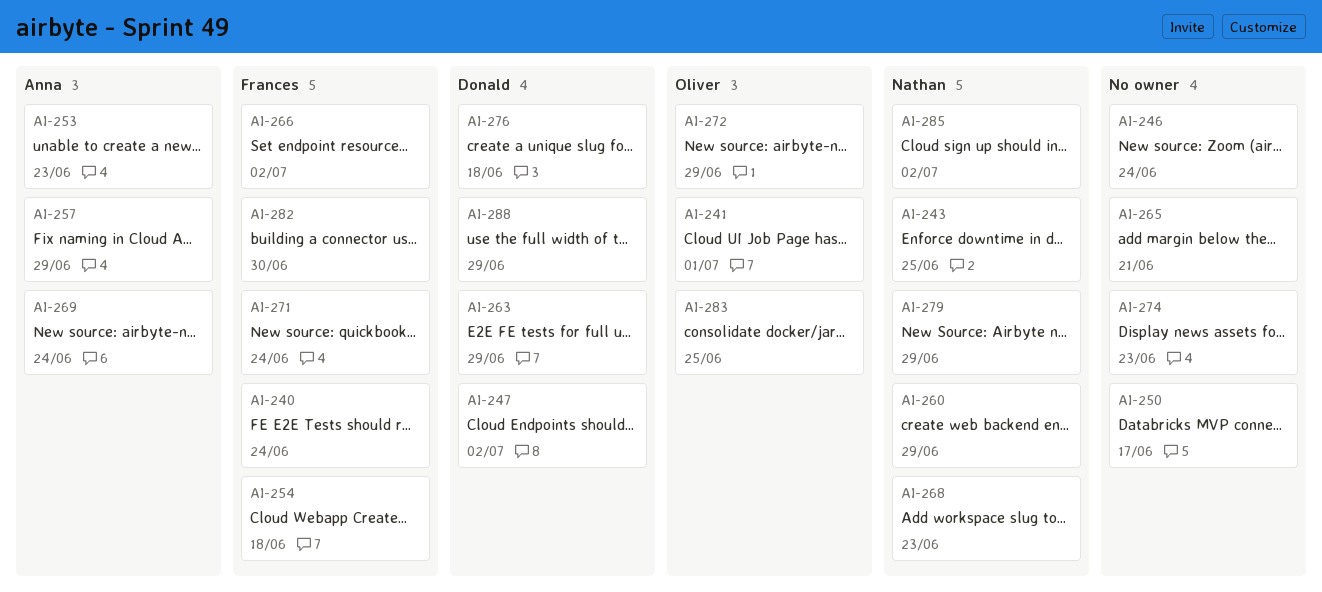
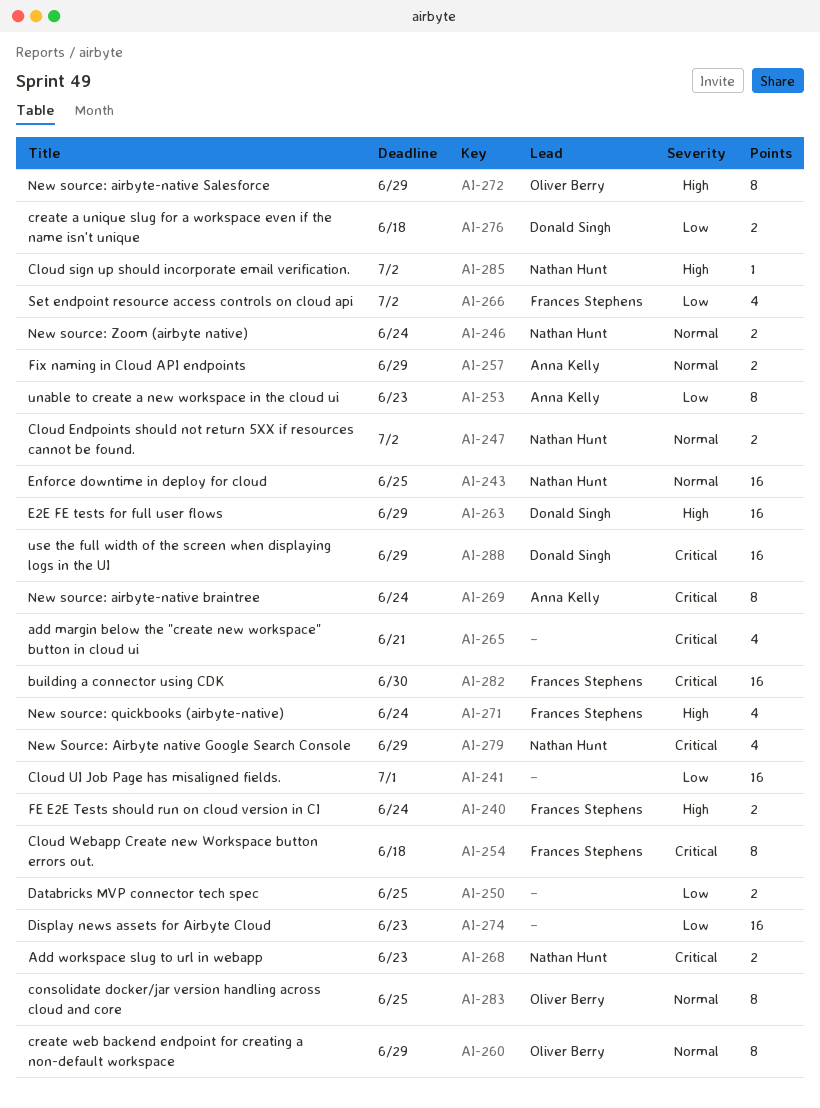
AI-241, owner: Oliver Berry -> none
AI-246, owner: none -> Nathan Hunt
AI-247, owner: Donald Singh -> Nathan Hunt
AI-250, due: Jun 17 -> Jun 25
AI-260, owner: Nathan Hunt -> Oliver Berry

